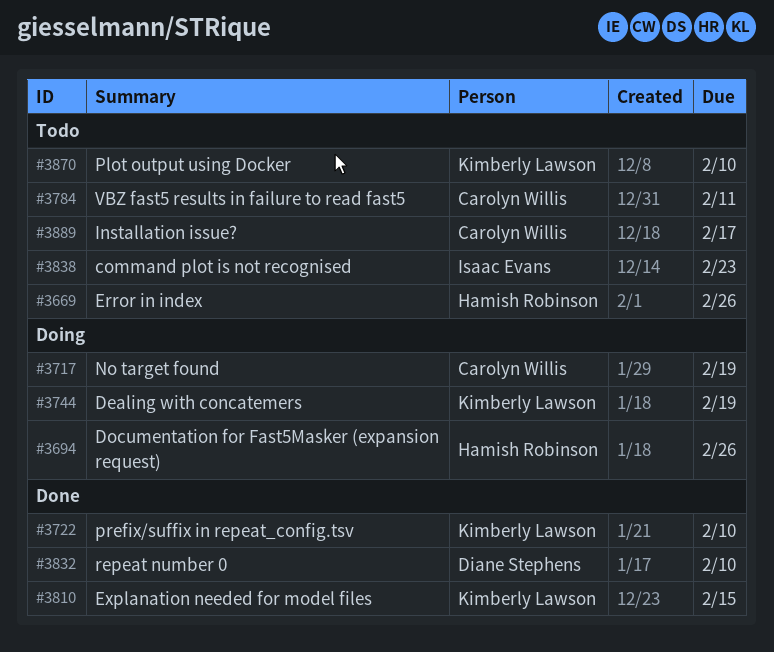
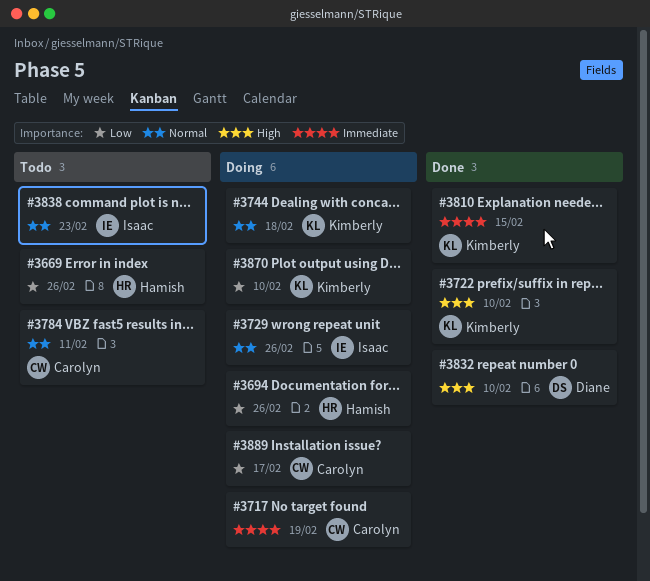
#3729: none -> present
#3744, due: Feb 19 -> Feb 18
#3870, status: Todo -> Doing
#3889, status: Todo -> Doing

